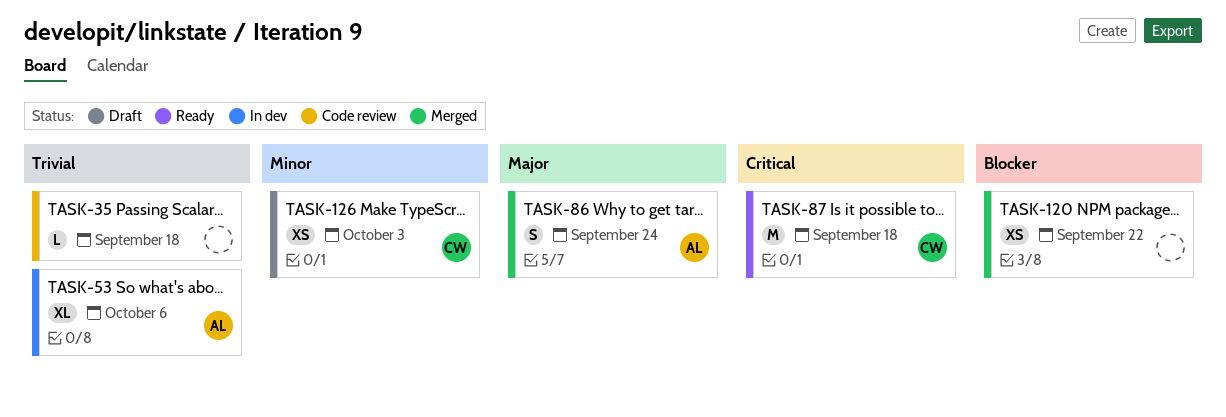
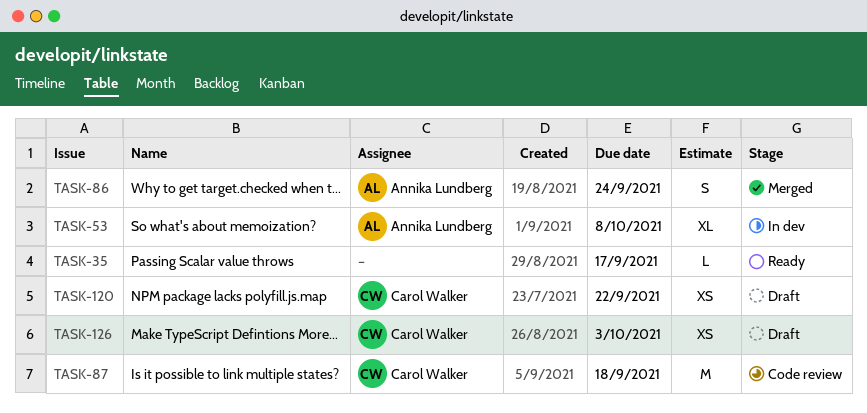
TASK-35, status: Code review -> Ready
TASK-35, due: Sep 18 -> Sep 17
TASK-53, due: Oct 6 -> Oct 8
TASK-87, status: Ready -> Code review
TASK-120, status: Merged -> Draft
TASK-120, owner: none -> Carol Walker

